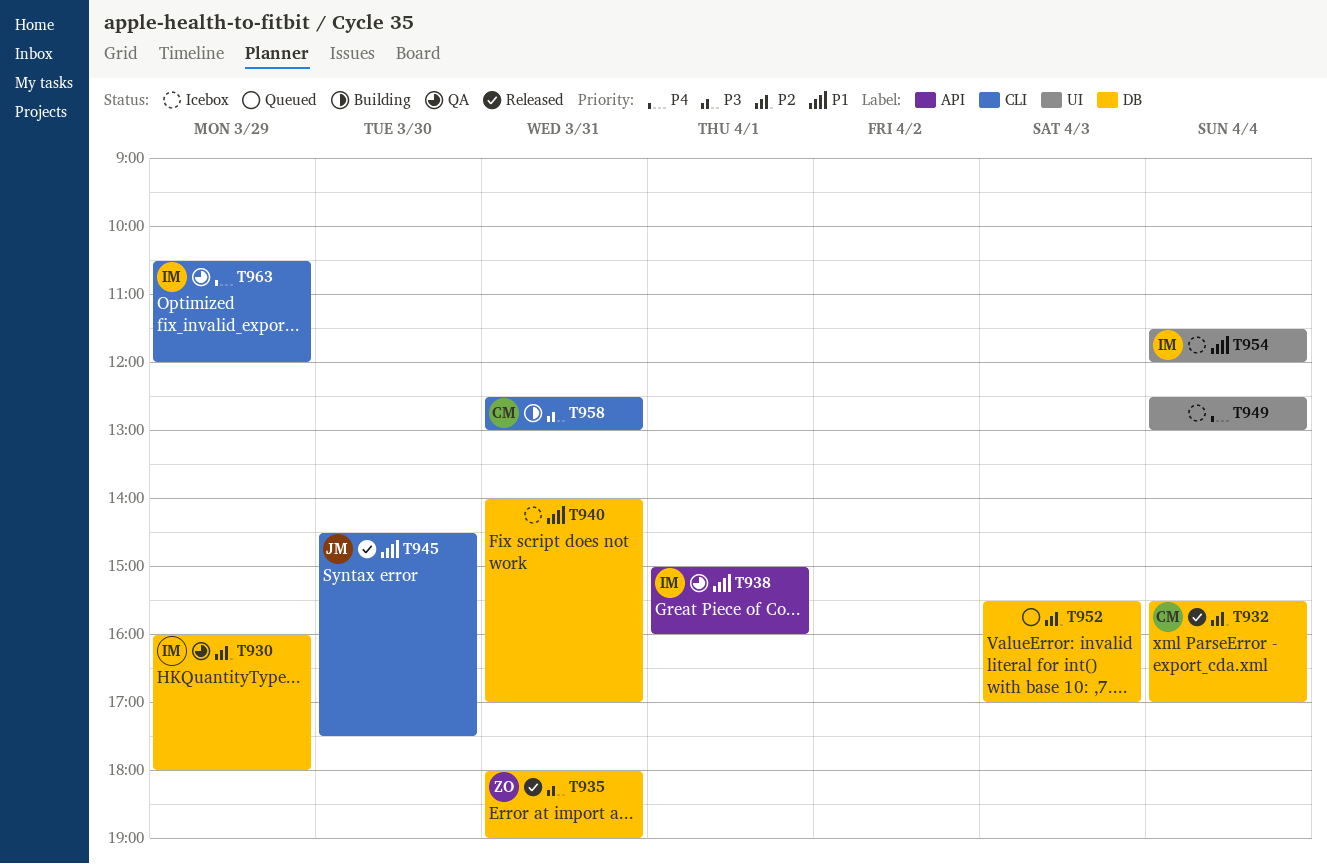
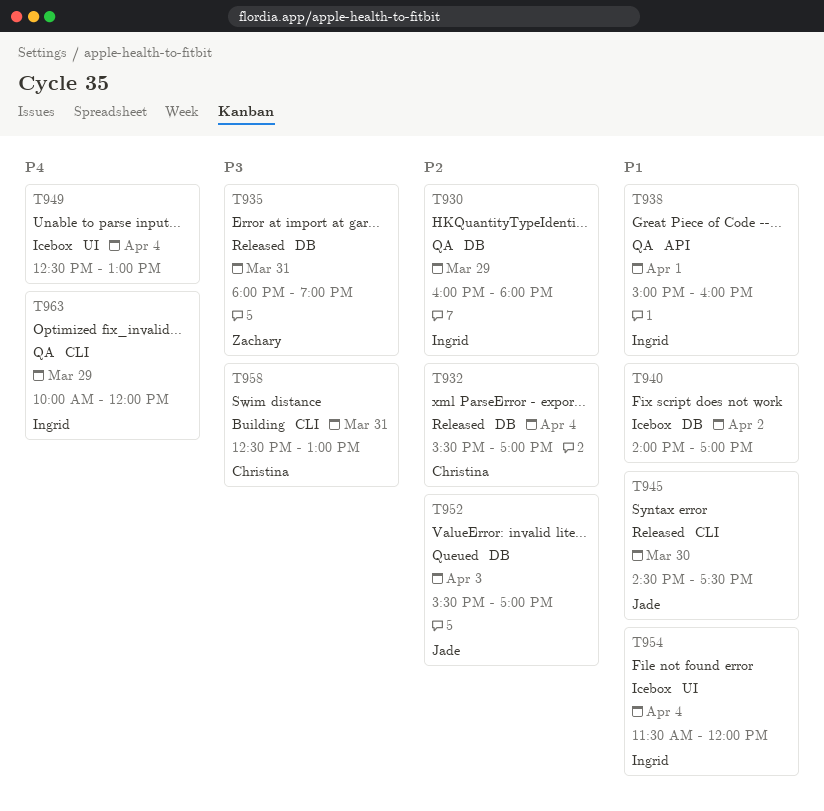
T940, day: Mar 31 -> Apr 2
T952, owner: none -> Jade
T963, begins: 10:30 -> 10:00

